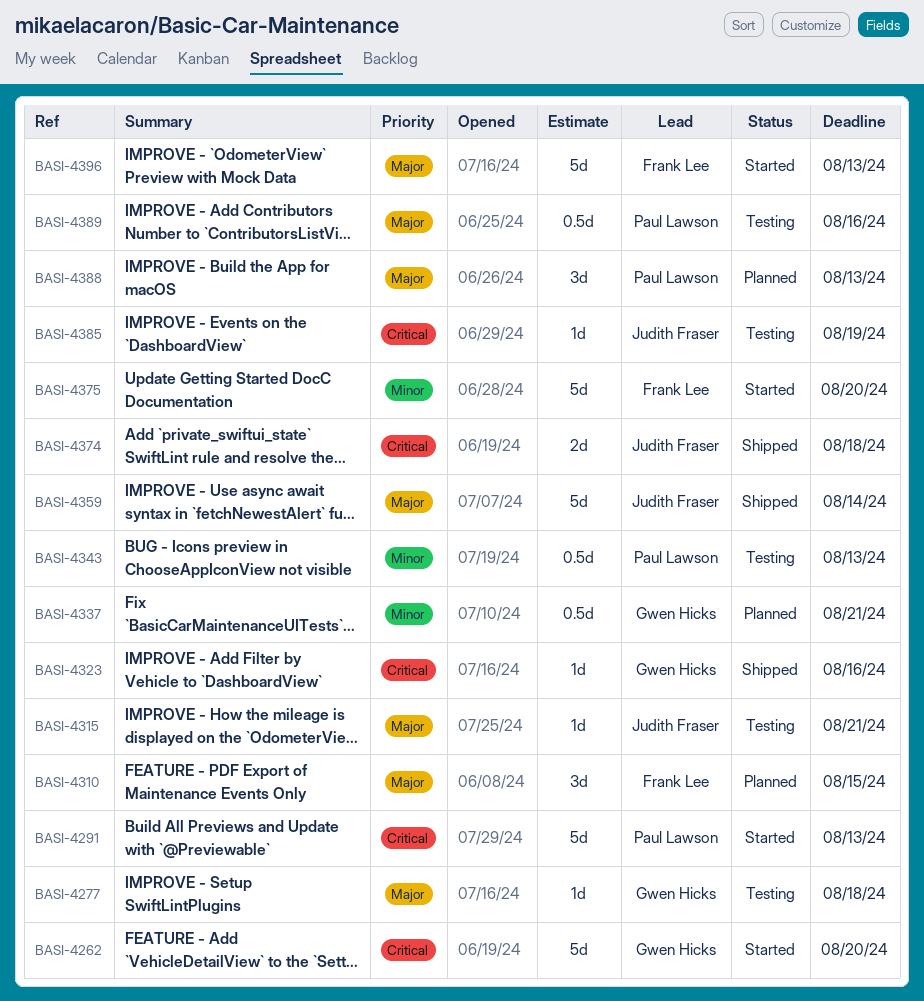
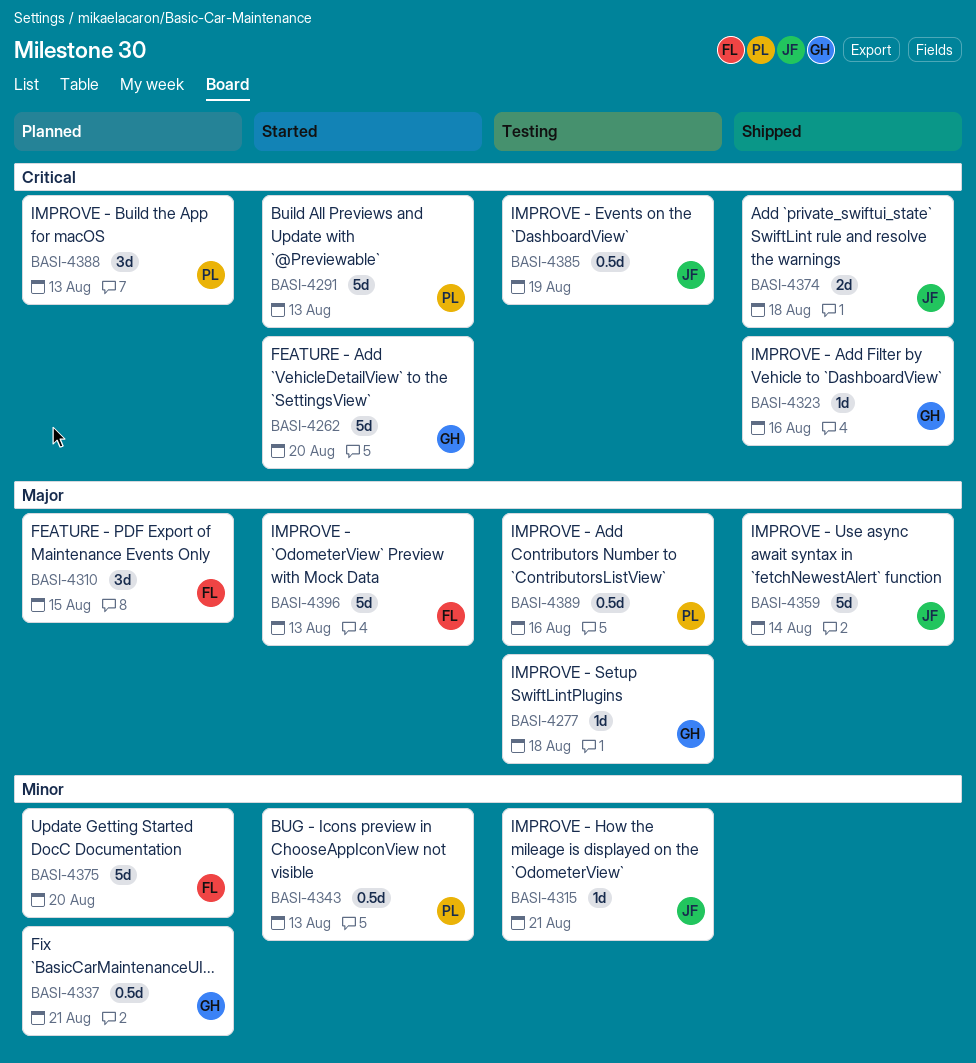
BASI-4315, priority: Major -> Minor
BASI-4343, status: Testing -> Started
BASI-4375, status: Started -> Planned
BASI-4385, estimate: 1d -> 0.5d
BASI-4388, priority: Major -> Critical

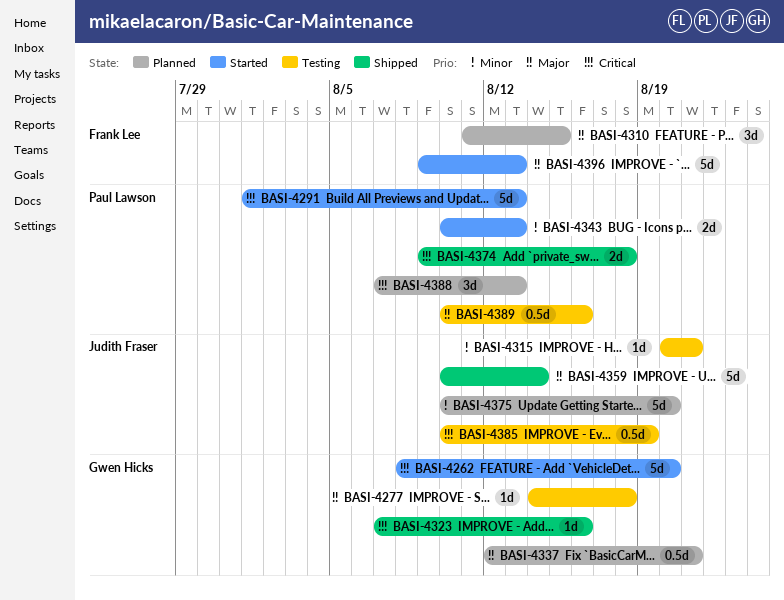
BASI-4337, priority: Minor -> Major
BASI-4343, estimate: 0.5d -> 2d
BASI-4374, owner: Judith Fraser -> Paul Lawson
BASI-4375, owner: Frank Lee -> Judith Fraser

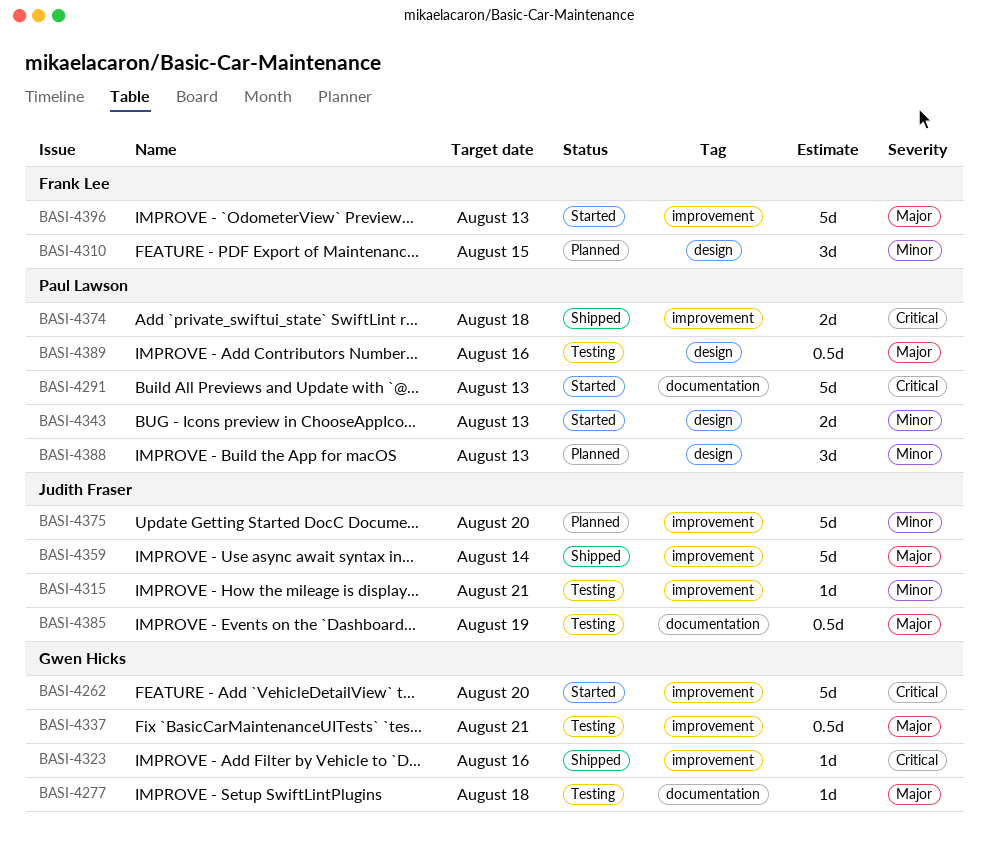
BASI-4310, priority: Major -> Minor
BASI-4337, status: Planned -> Testing
BASI-4385, priority: Critical -> Major
BASI-4388, priority: Critical -> Minor

